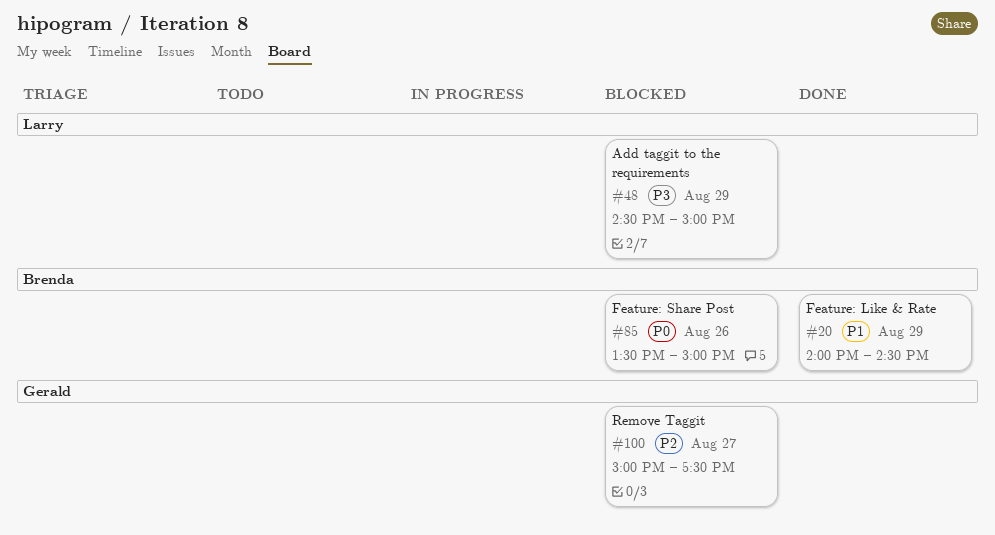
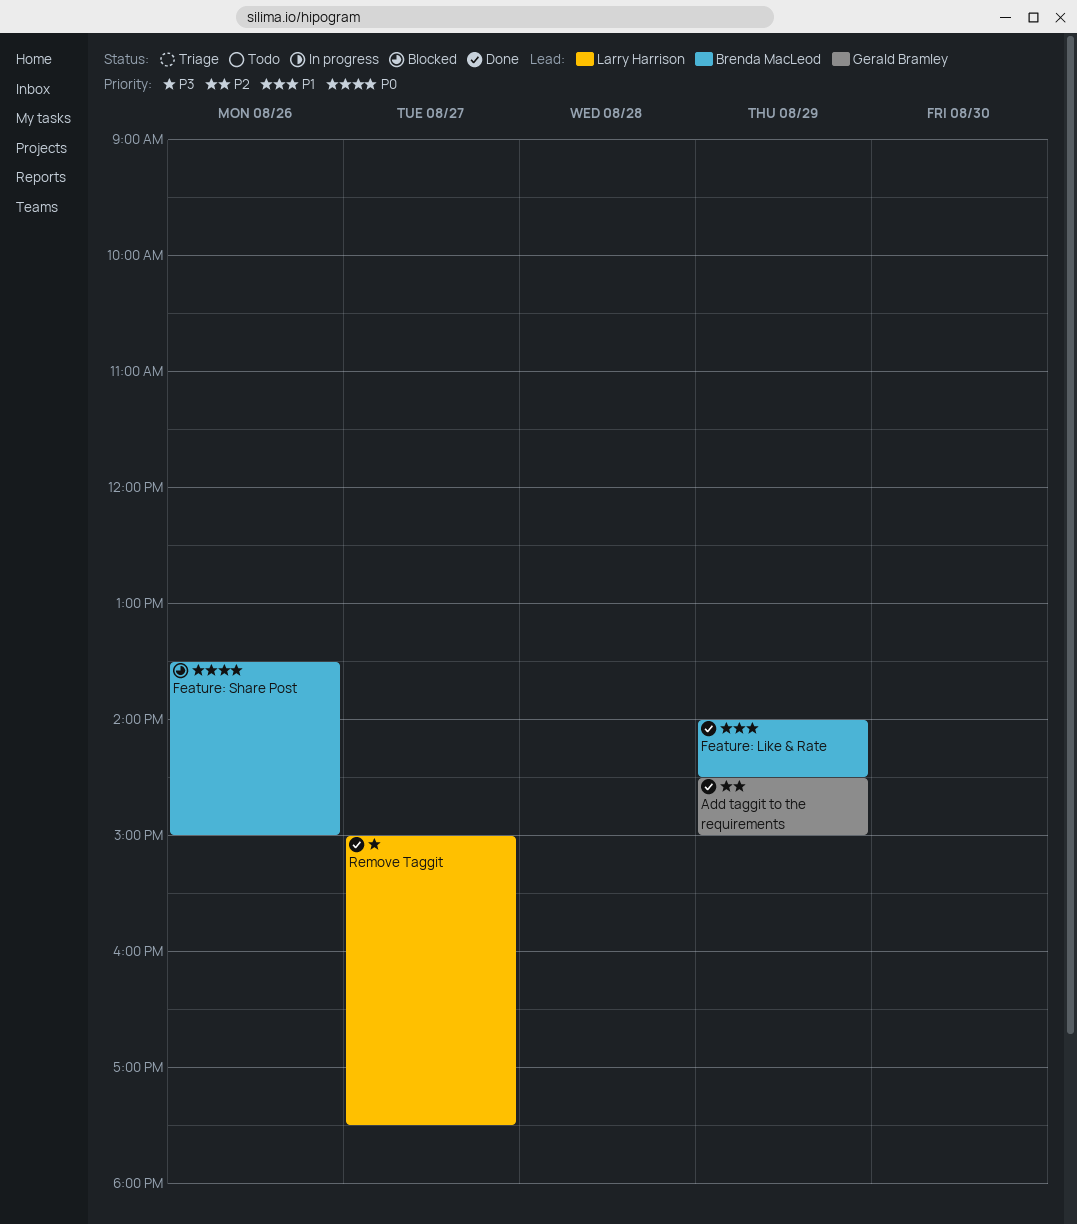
Add taggit to the requirements, status: Blocked -> Done
Add taggit to the requirements, owner: Larry Harrison -> Gerald Bramley
Add taggit to the requirements, priority: P3 -> P2
Remove Taggit, status: Blocked -> Done
Remove Taggit, owner: Gerald Bramley -> Larry Harrison
Remove Taggit, priority: P2 -> P3

